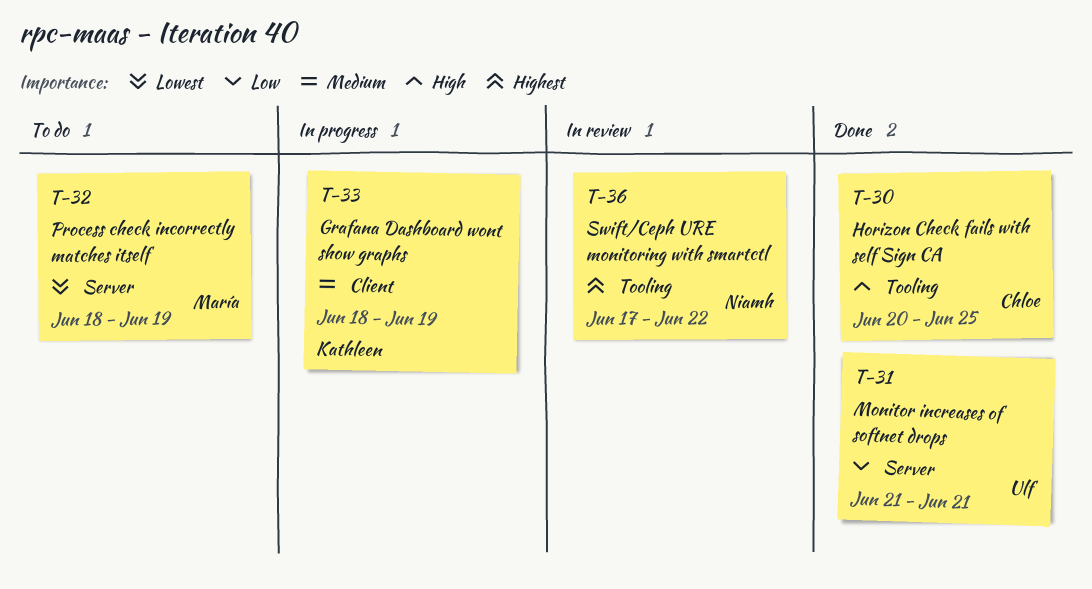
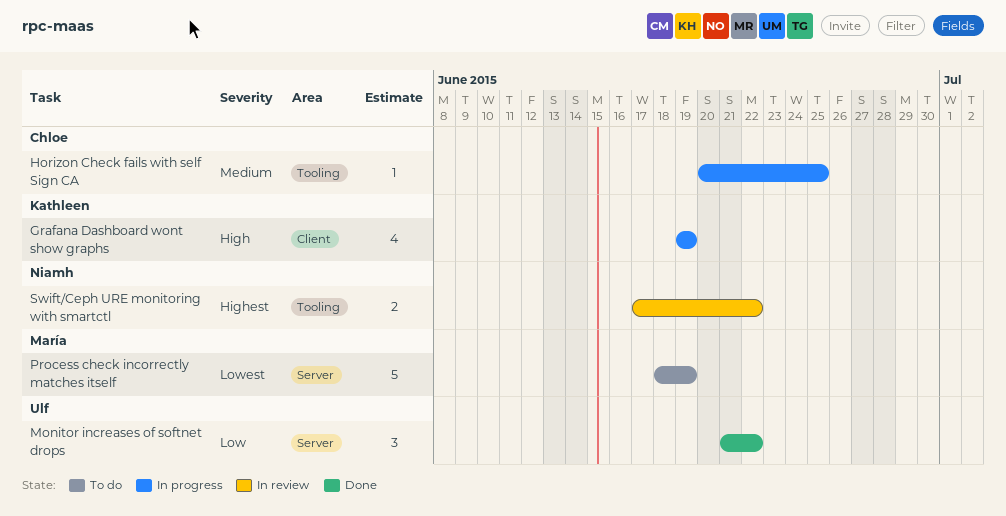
Grafana Dashboard wont show graphs, priority: Medium -> High
Grafana Dashboard wont show graphs, start: Jun 18 -> Jun 19
Horizon Check fails with self Sign CA, status: Done -> In progress
Horizon Check fails with self Sign CA, priority: High -> Medium
Monitor increases of softnet drops, due: Jun 21 -> Jun 22

